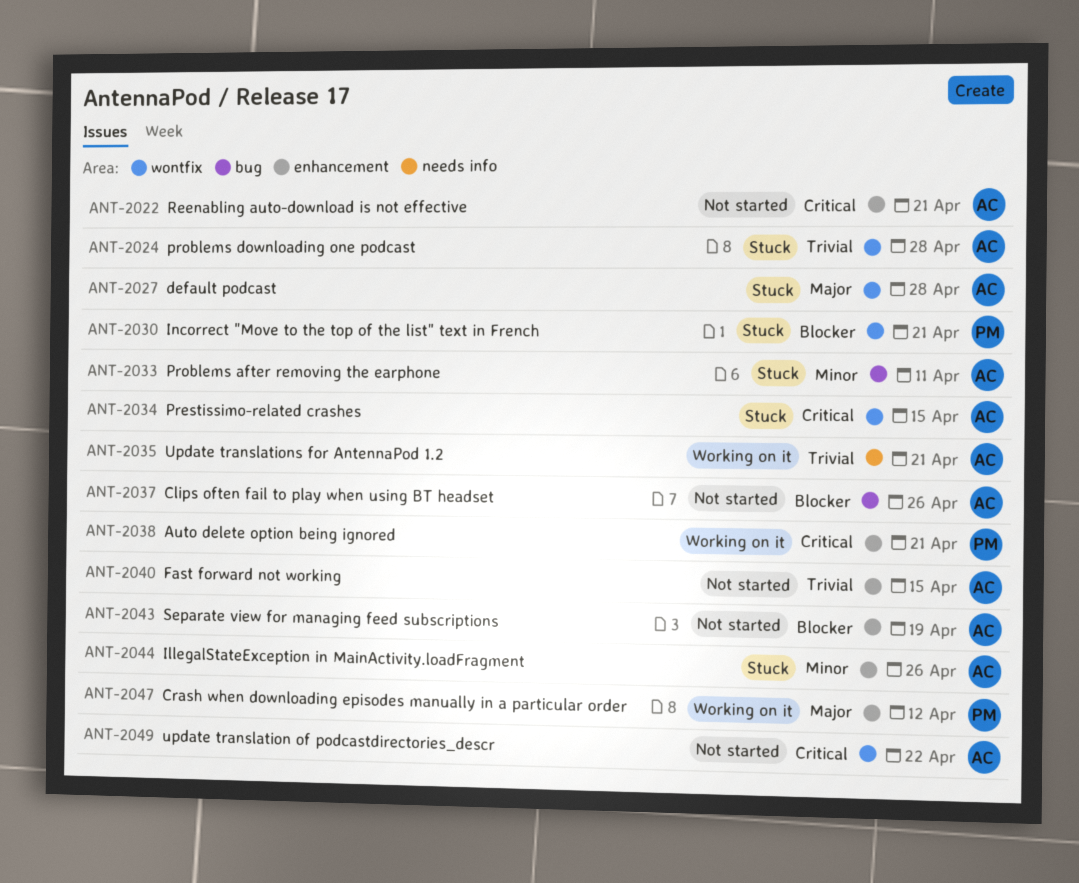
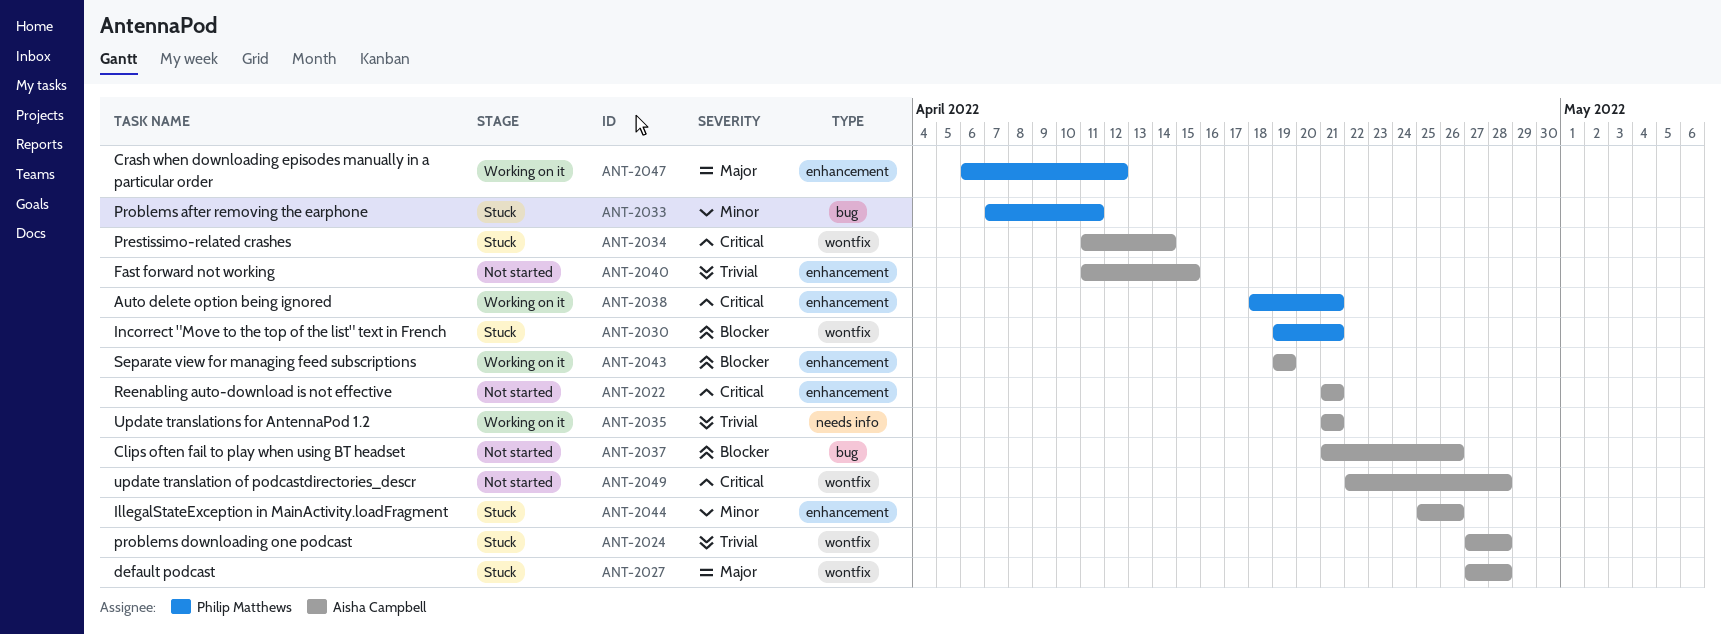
ANT-2033, owner: Aisha Campbell -> Philip Matthews
ANT-2034, due: Apr 15 -> Apr 14
ANT-2043, status: Not started -> Working on it
ANT-2049, due: Apr 22 -> Apr 28

